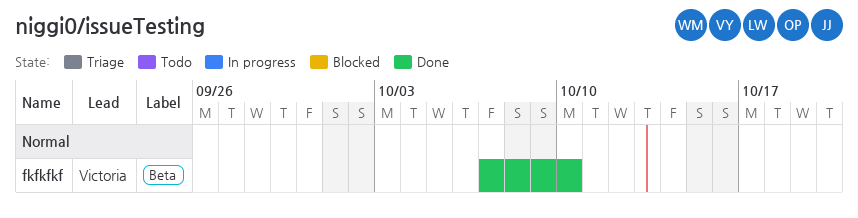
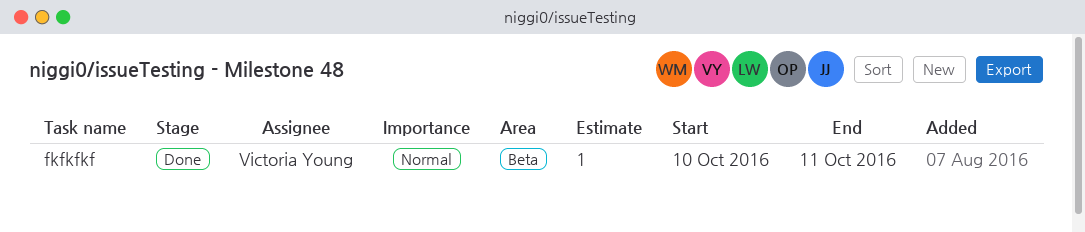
fkfkfkf, start: Oct 7 -> Oct 10
fkfkfkf, due: Oct 10 -> Oct 11

